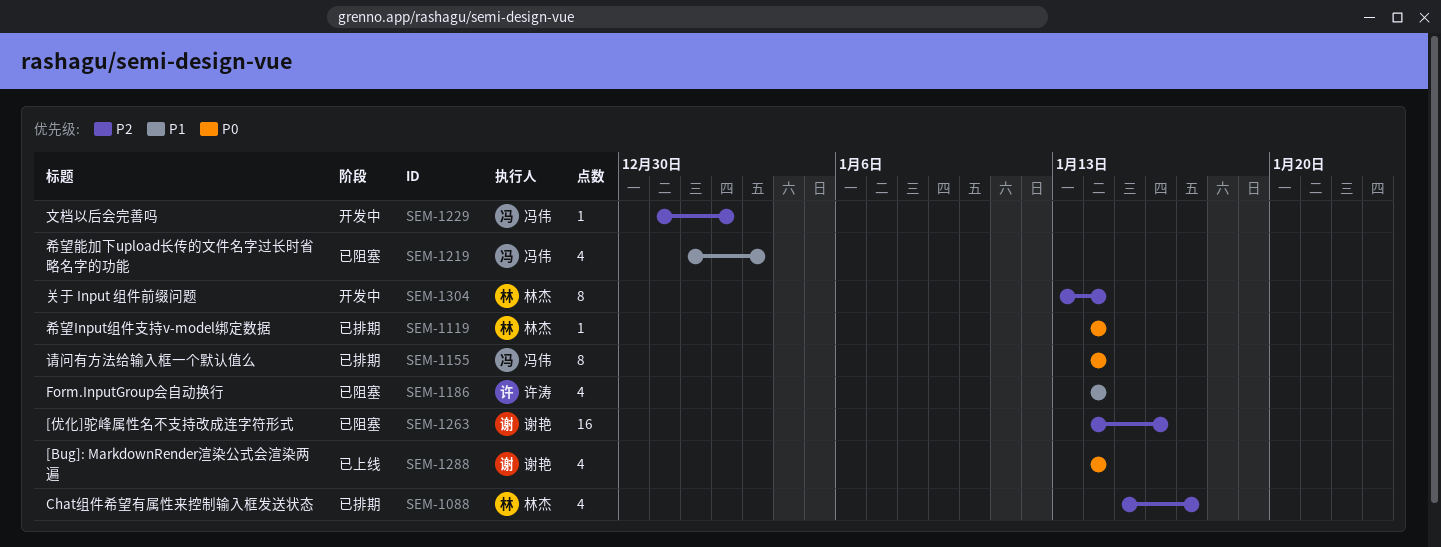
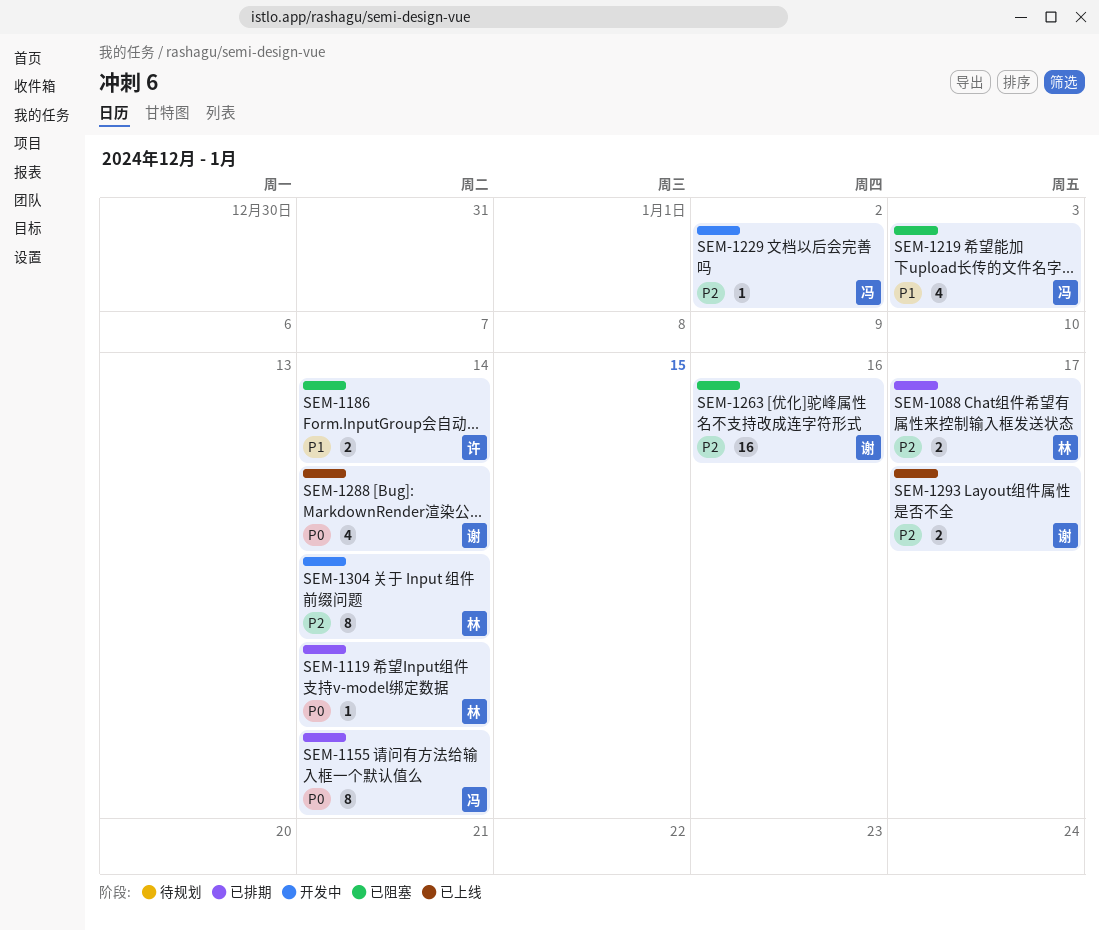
SEM-1088, estimate: 4 -> 2
SEM-1186, estimate: 4 -> 2
SEM-1293: none -> present

